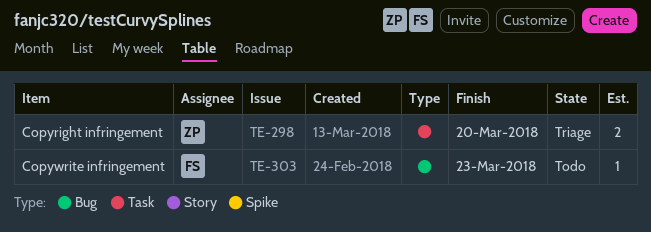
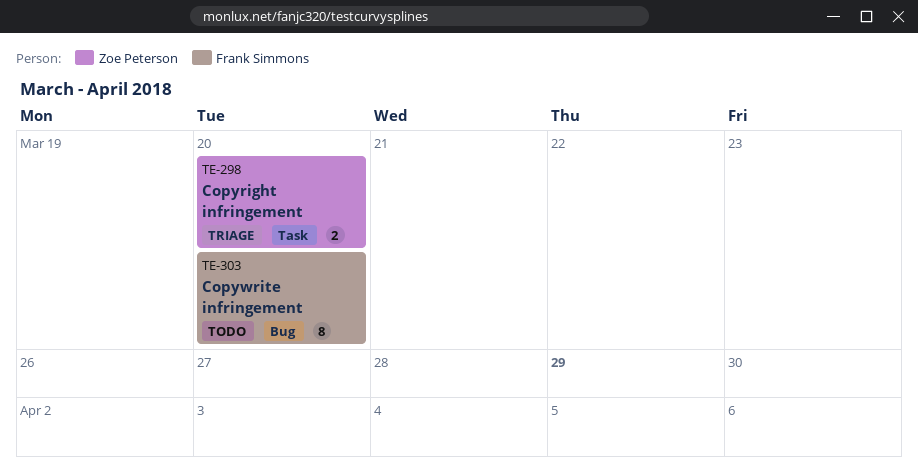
TE-303, estimate: 1 -> 8
TE-303, due: Mar 23 -> Mar 20

